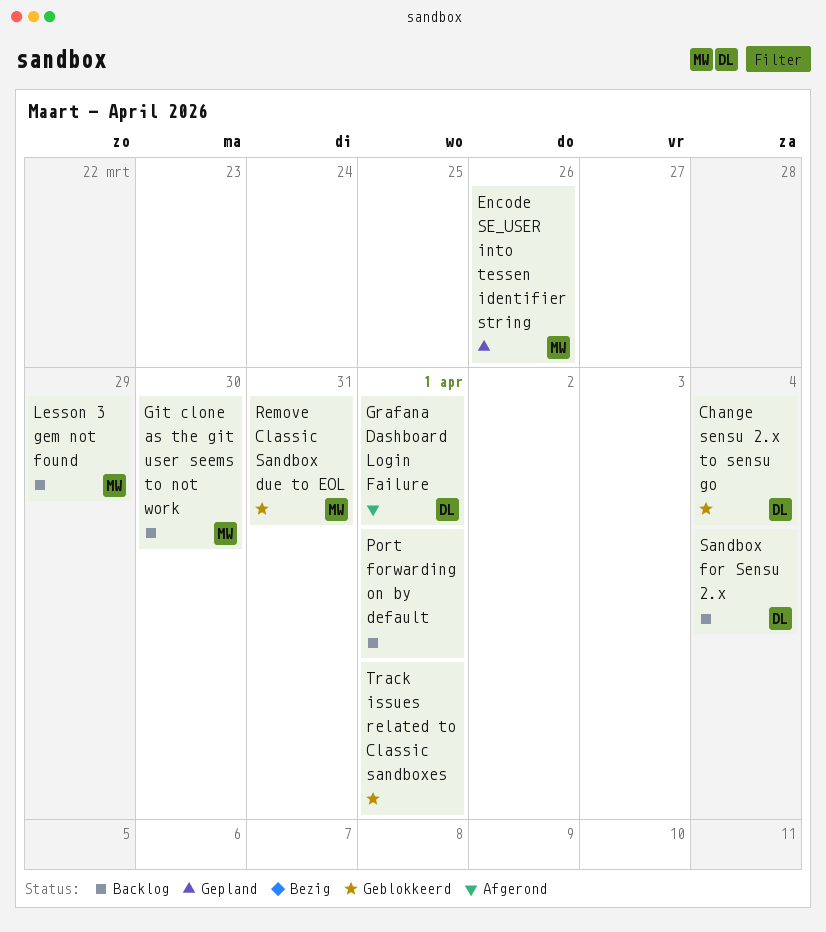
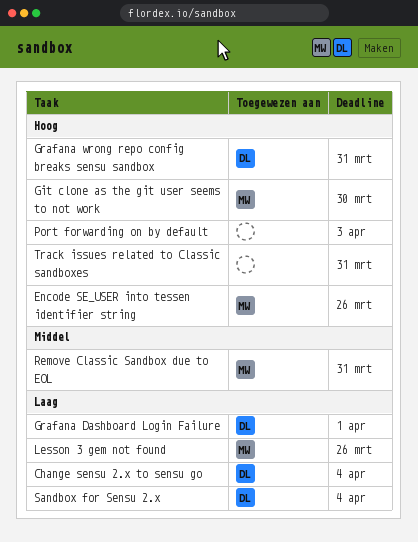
Grafana wrong repo config breaks sensu sandbox: none -> present
Lesson 3 gem not found, due: Mar 29 -> Mar 26
Port forwarding on by default, due: Apr 1 -> Apr 3
Track issues related to Classic sandboxes, due: Apr 1 -> Mar 31

